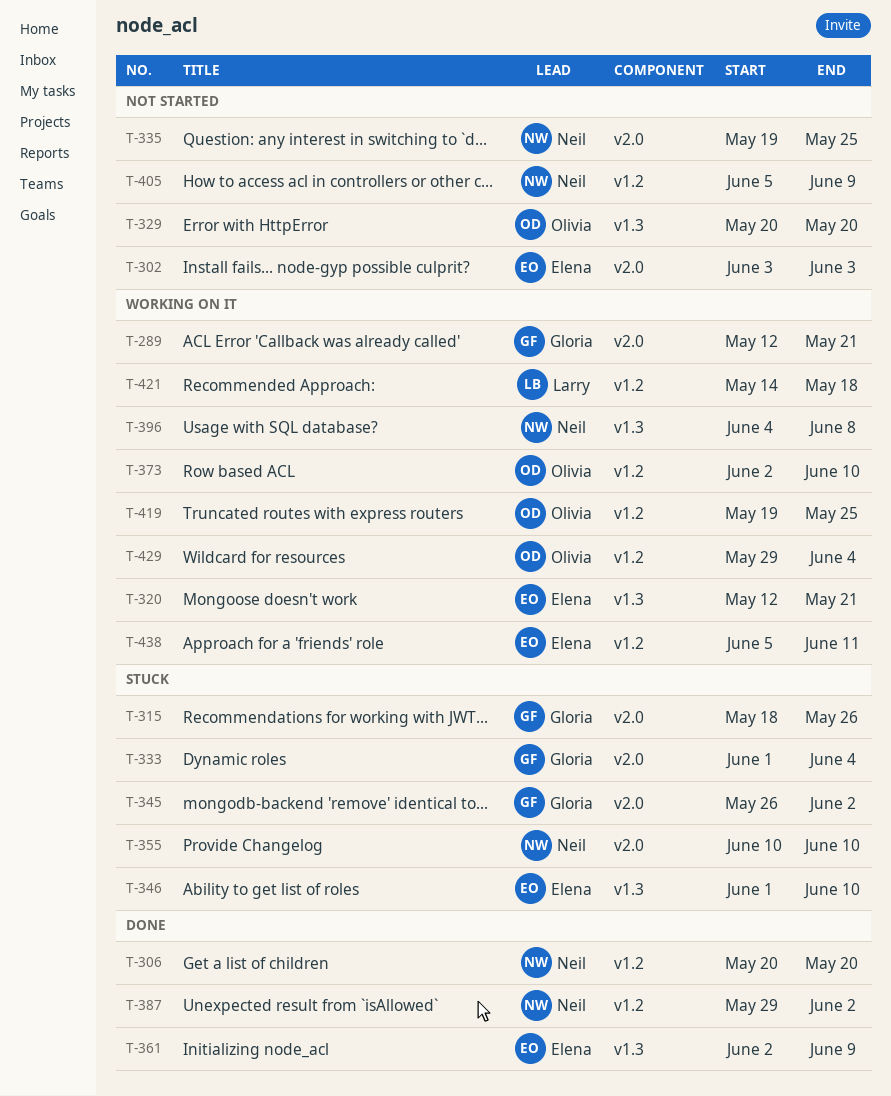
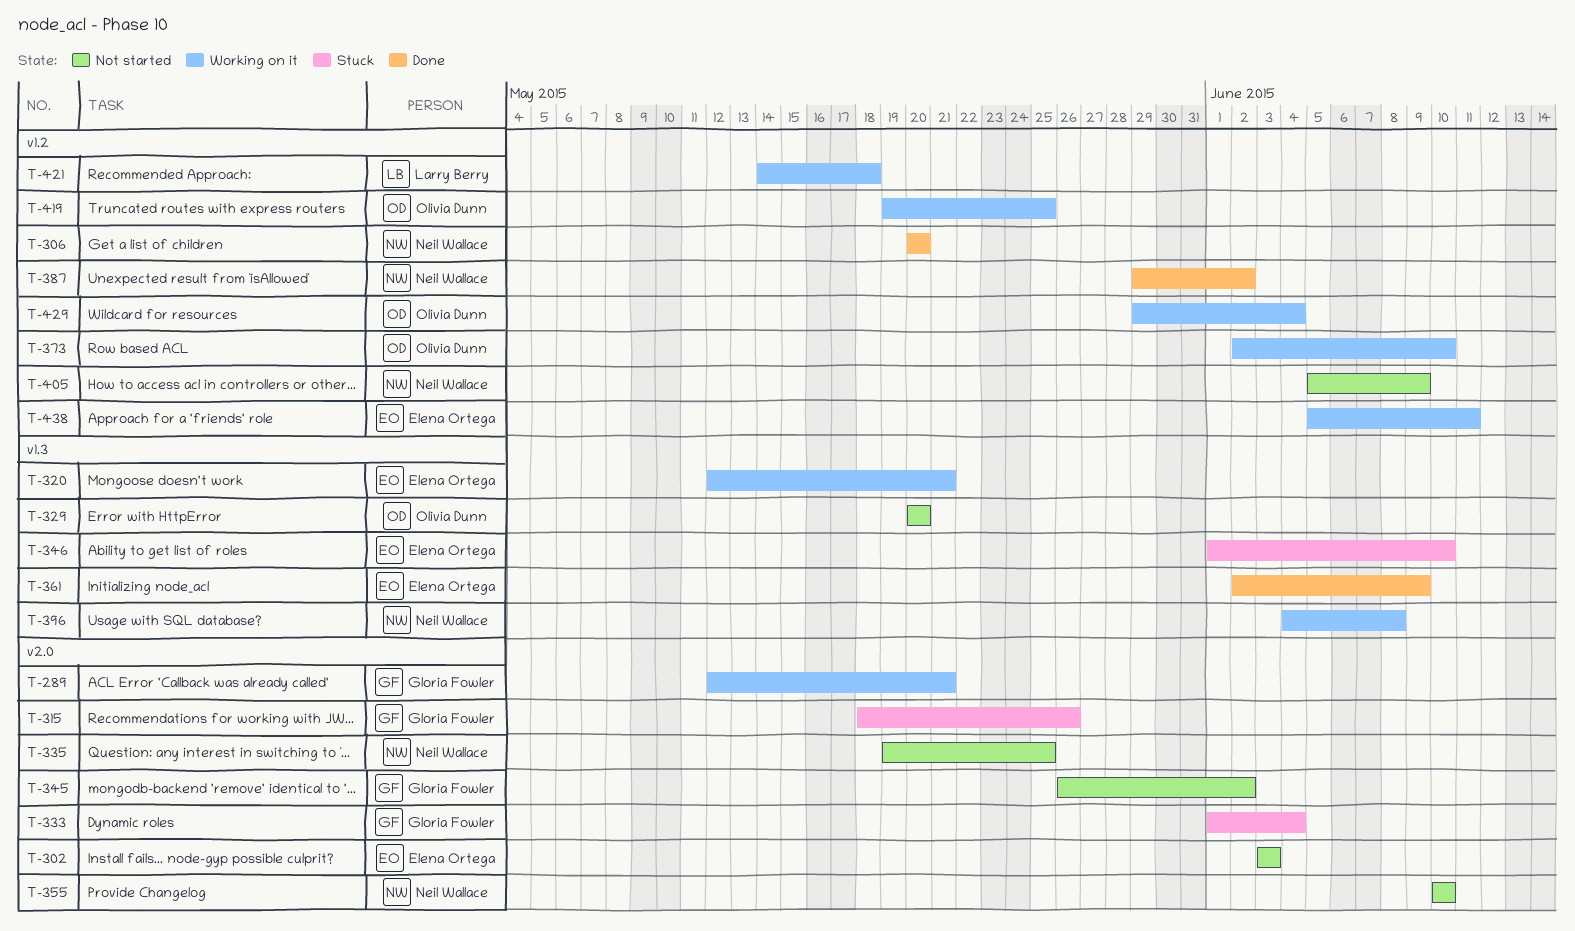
T-345, status: Stuck -> Not started
T-355, status: Stuck -> Not started

